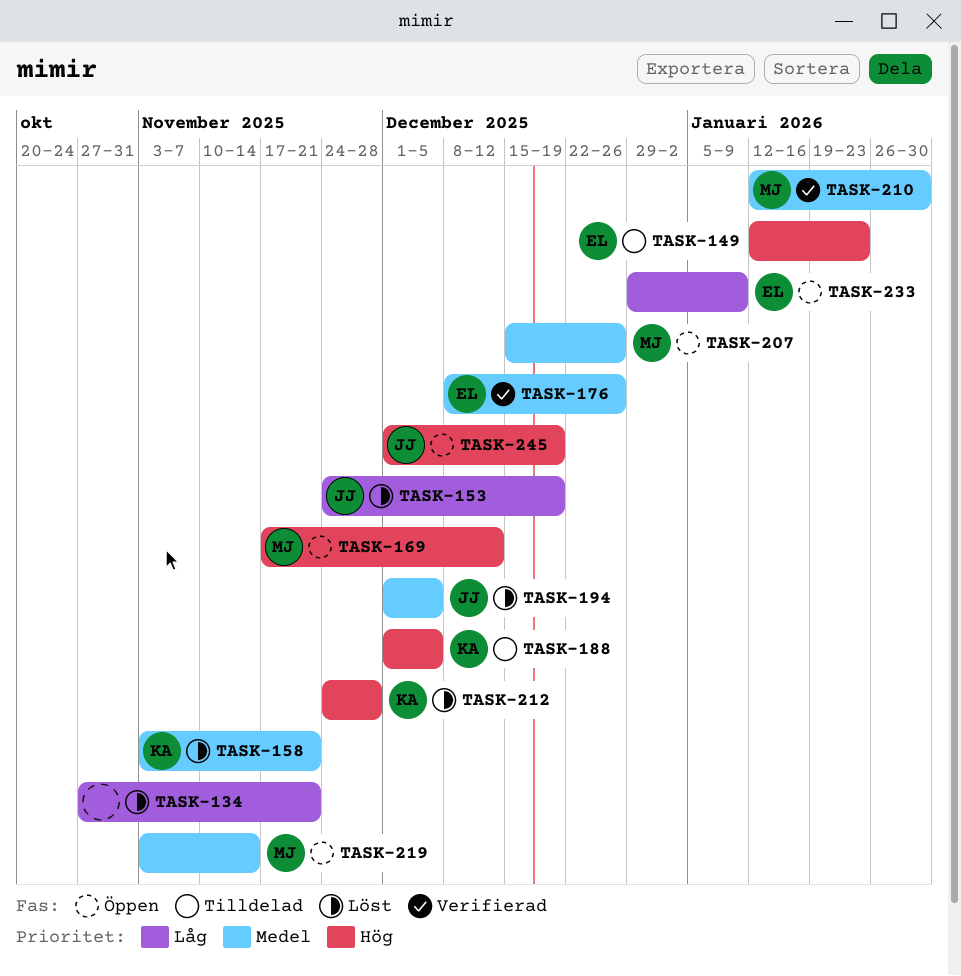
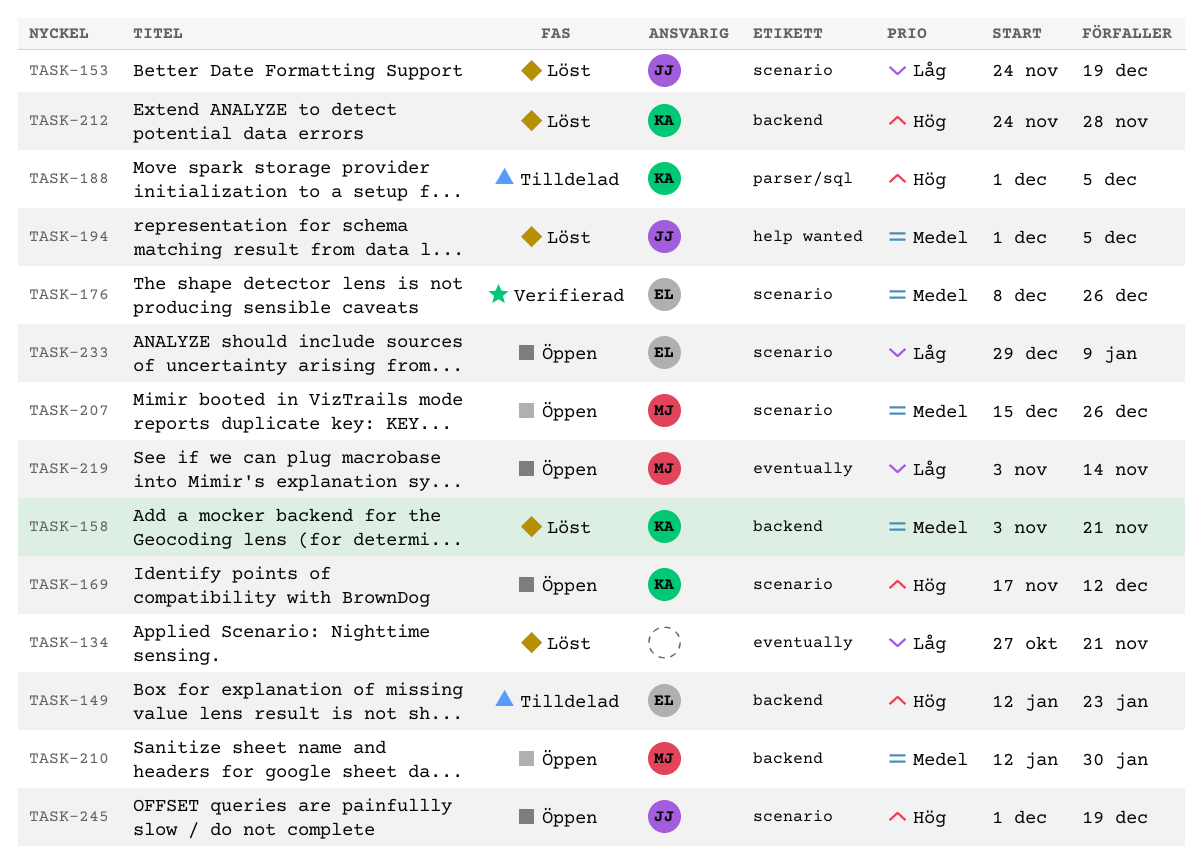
TASK-169, owner: MJ -> KA
TASK-210, status: Verifierad -> Öppen
TASK-219, priority: Medel -> Låg

